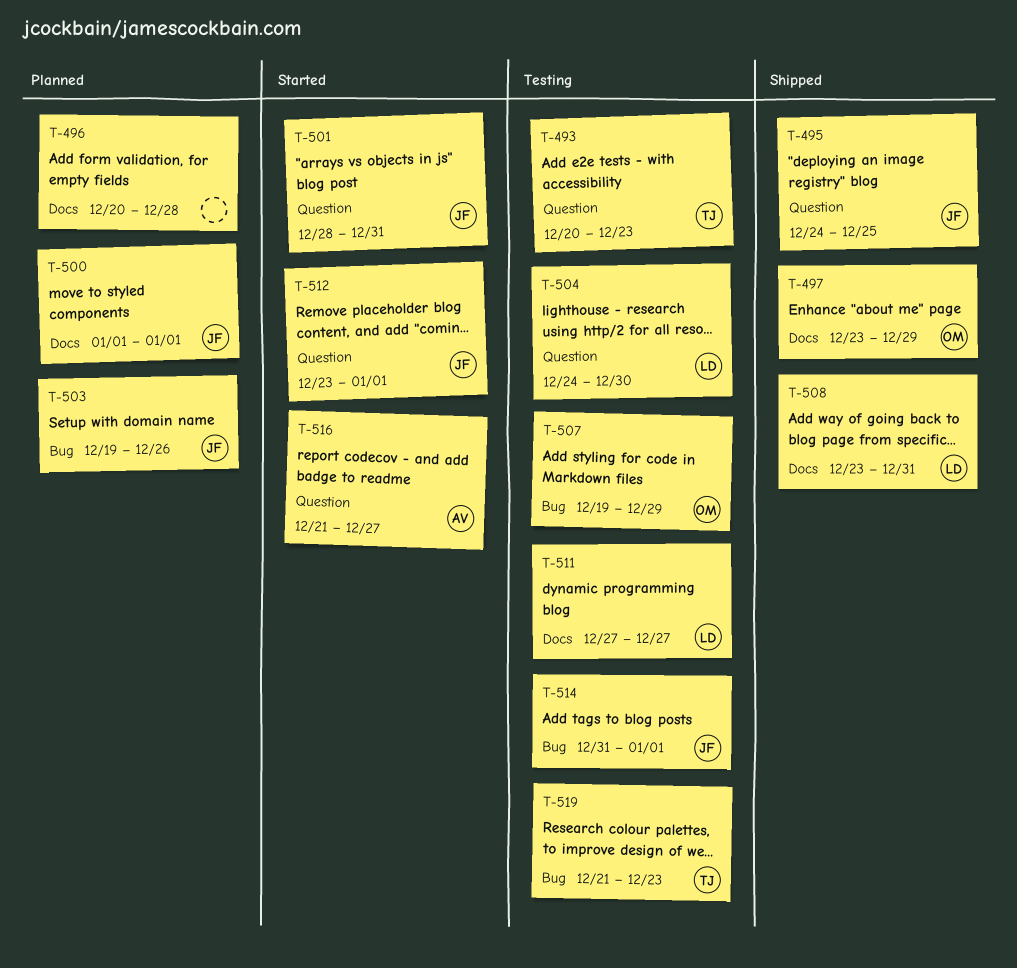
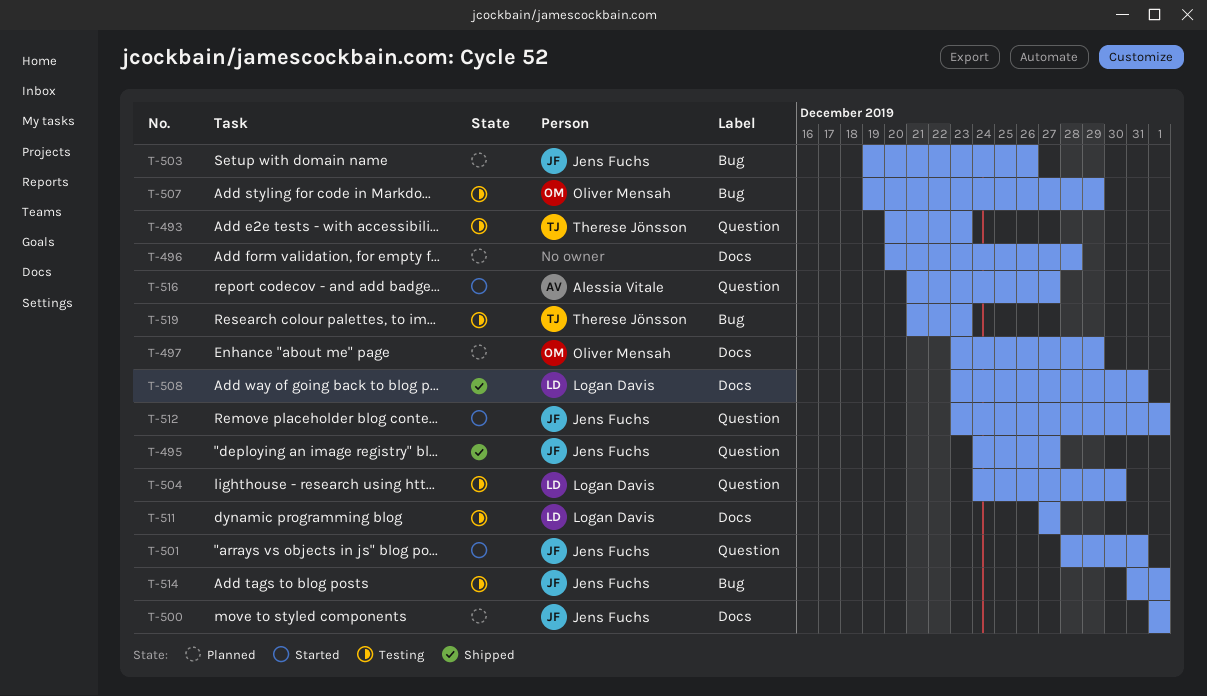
T-495, due: Dec 25 -> Dec 27
T-497, status: Shipped -> Planned

